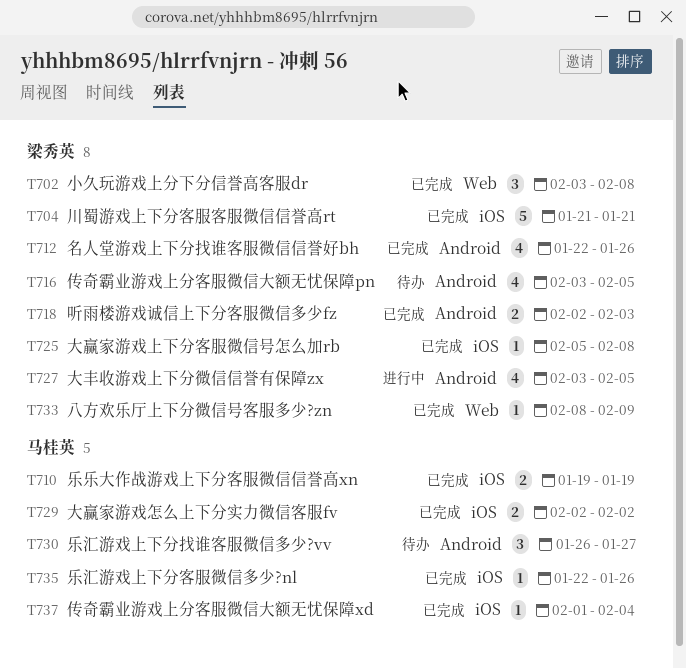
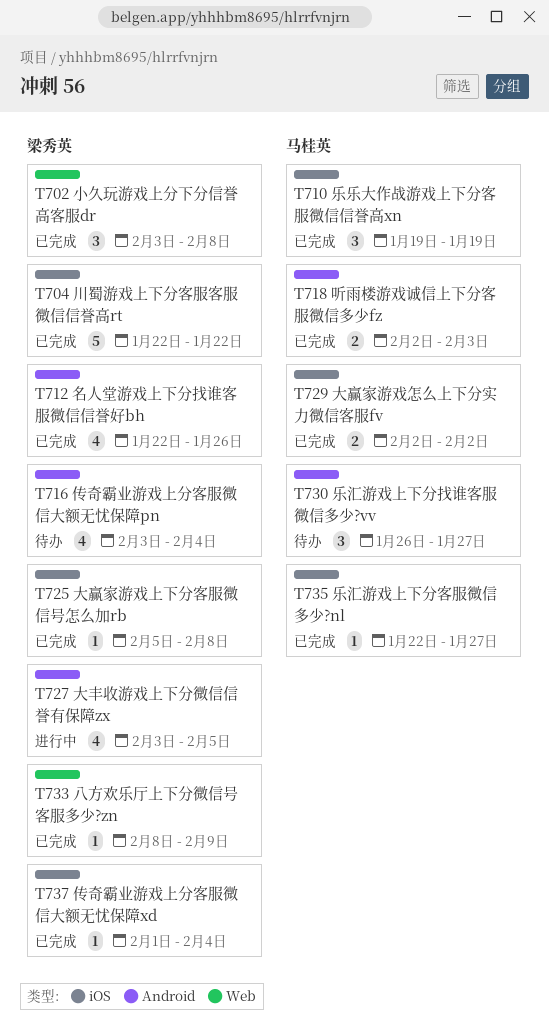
T704, start: Jan 21 -> Jan 22
T704, due: Jan 21 -> Jan 22
T710, estimate: 2 -> 3
T716, due: Feb 5 -> Feb 4
T718, owner: 梁秀英 -> 马桂英
T735, due: Jan 26 -> Jan 27
T737, owner: 马桂英 -> 梁秀英

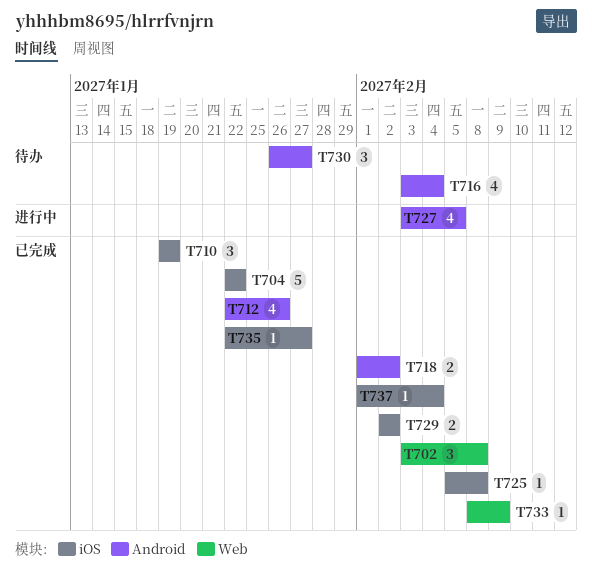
T718, start: Feb 2 -> Feb 1
T718, due: Feb 3 -> Feb 2

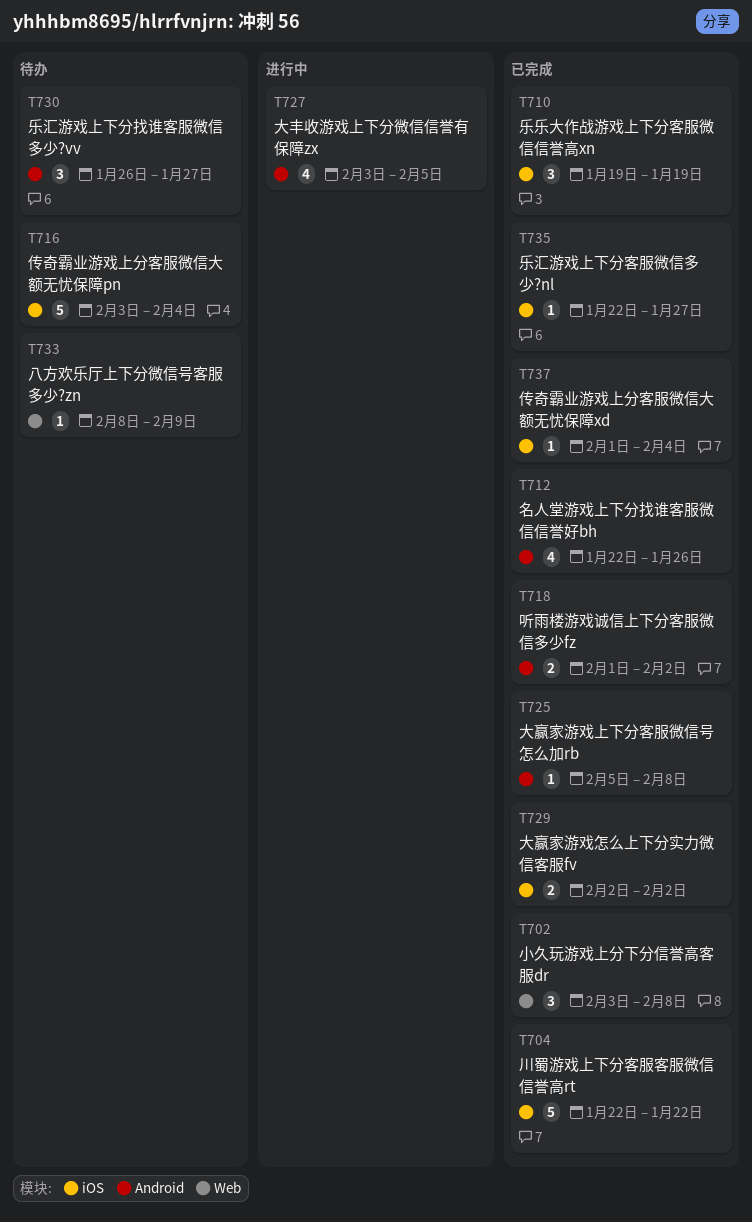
T716, label: Android -> iOS
T716, estimate: 4 -> 5
T725, label: iOS -> Android
T733, status: 已完成 -> 待办

